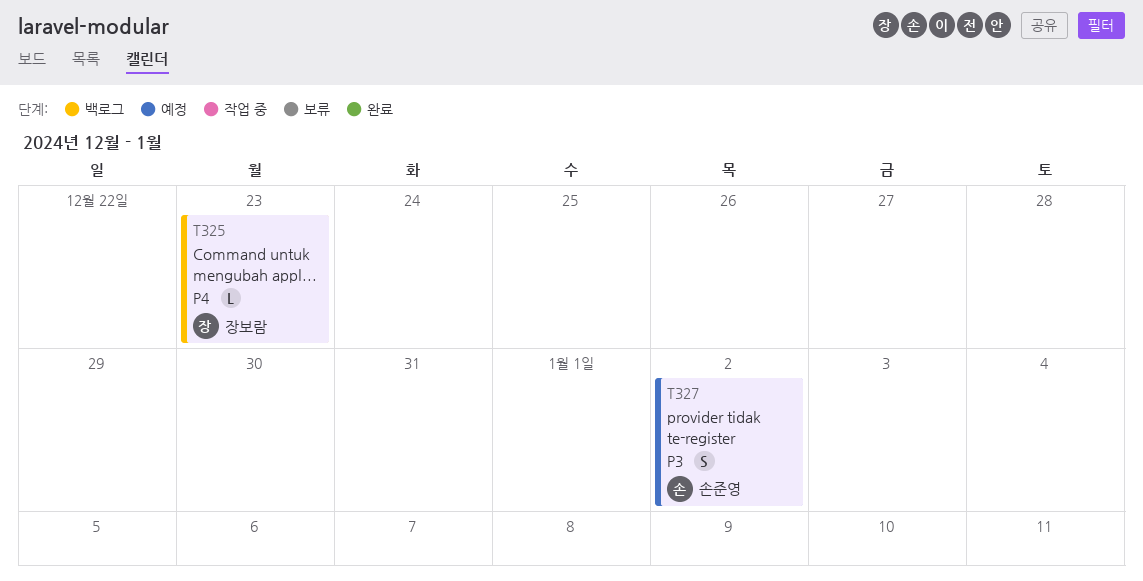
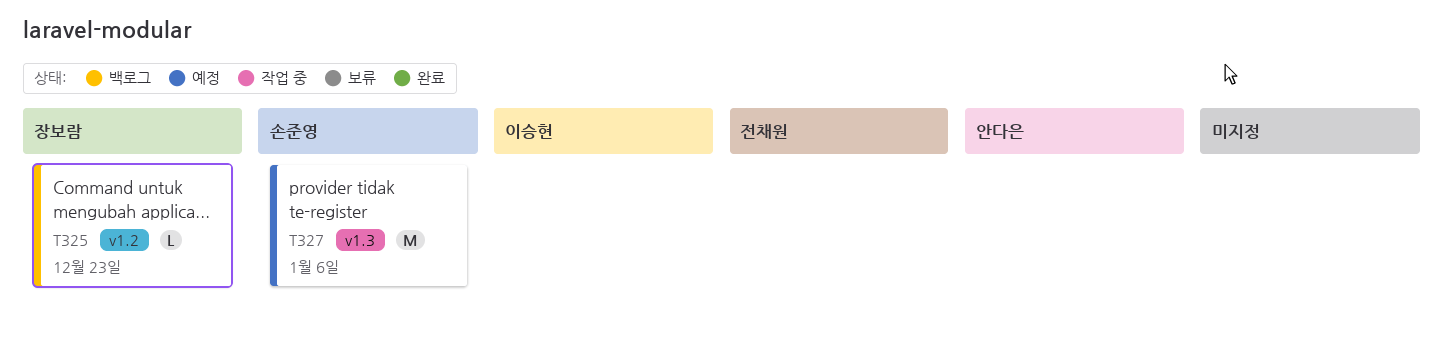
T327, estimate: S -> M
T327, due: Jan 2 -> Jan 6

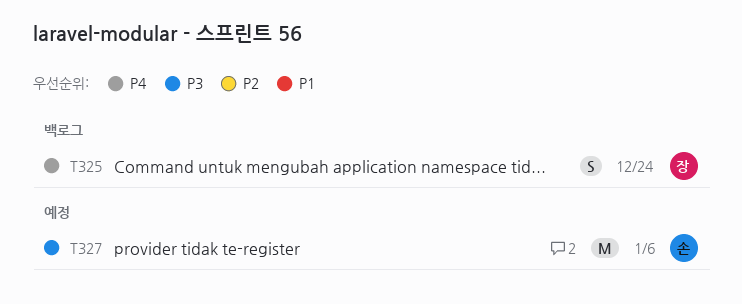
T325, estimate: L -> S
T325, due: Dec 23 -> Dec 24

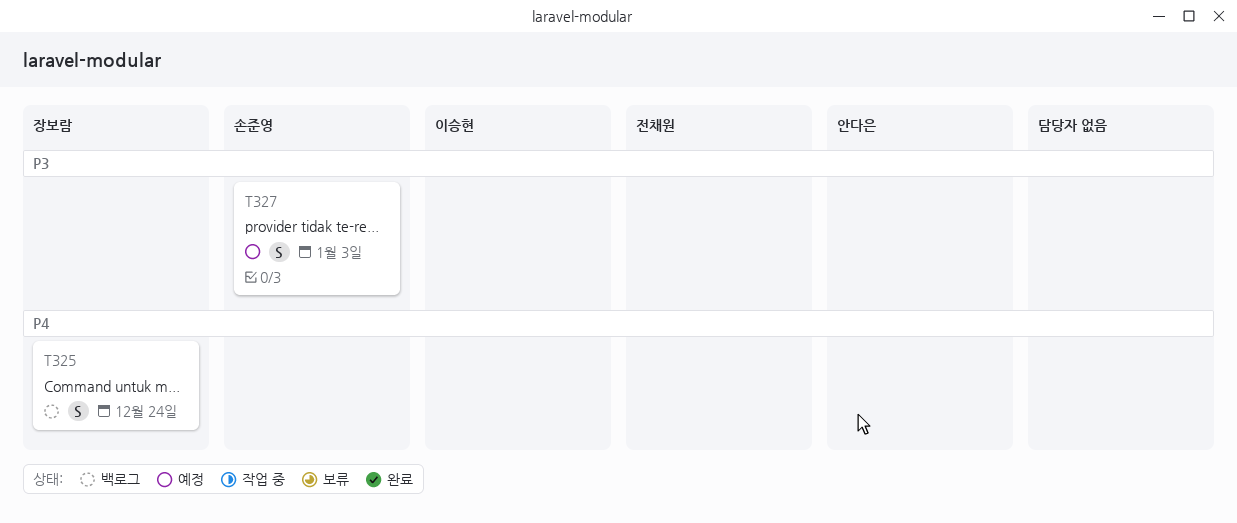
T327, estimate: M -> S
T327, due: Jan 6 -> Jan 3

